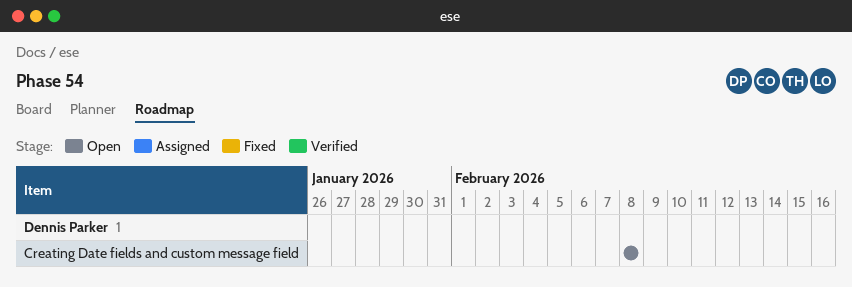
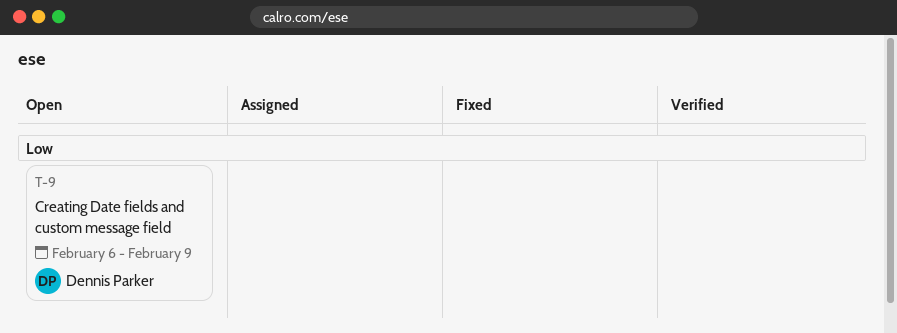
Creating Date fields and custom message field, start: Feb 8 -> Feb 6
Creating Date fields and custom message field, due: Feb 8 -> Feb 9

